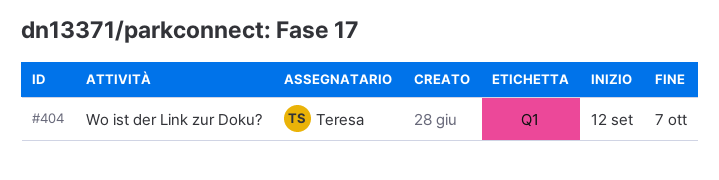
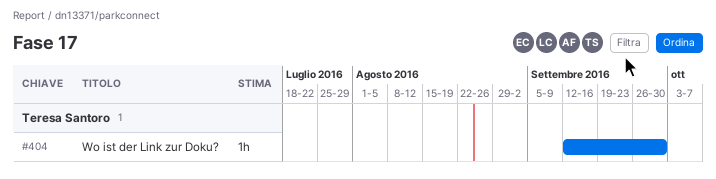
#404, due: Oct 7 -> Sep 30

